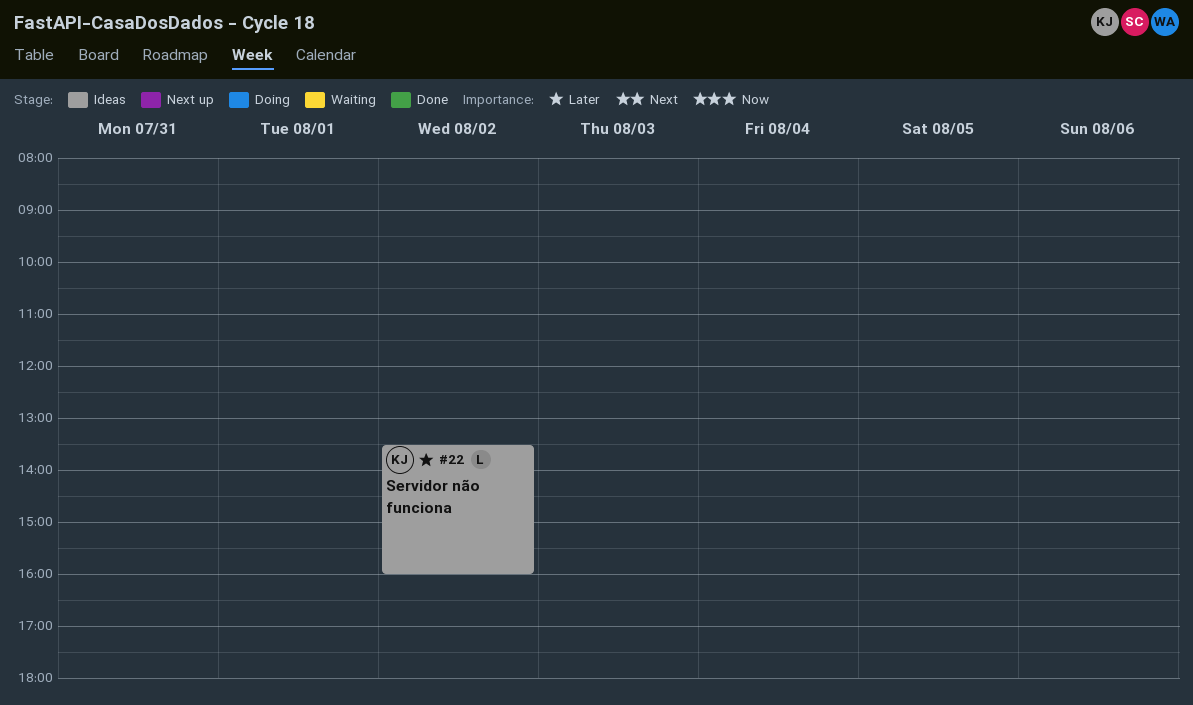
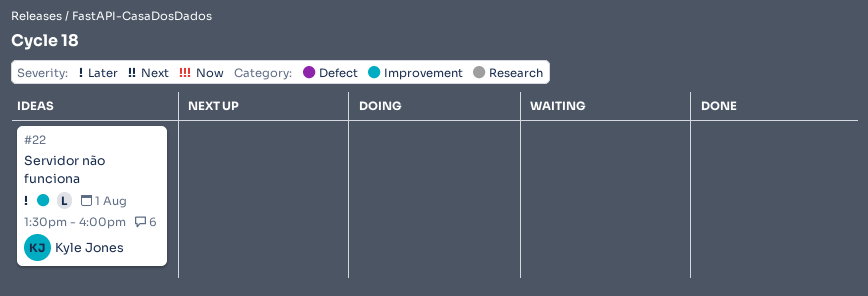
#22, day: Aug 2 -> Aug 1

